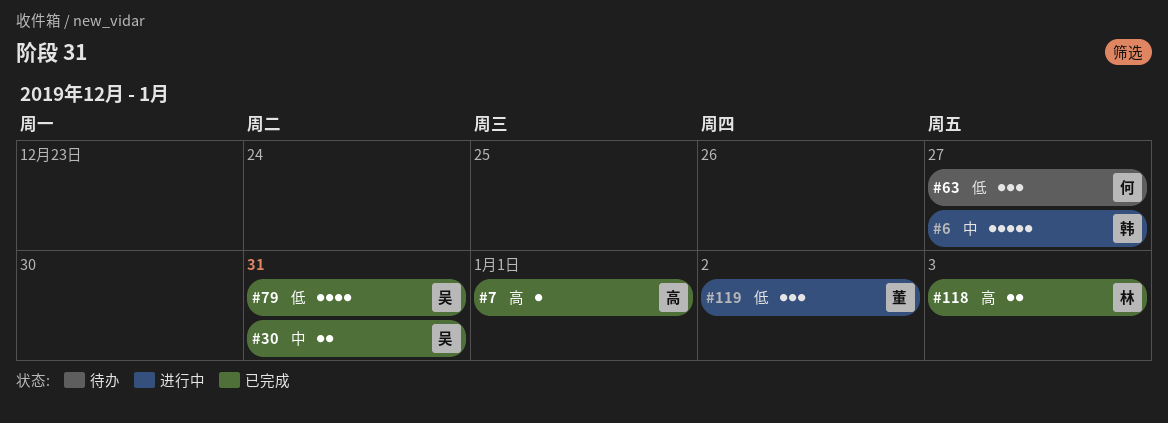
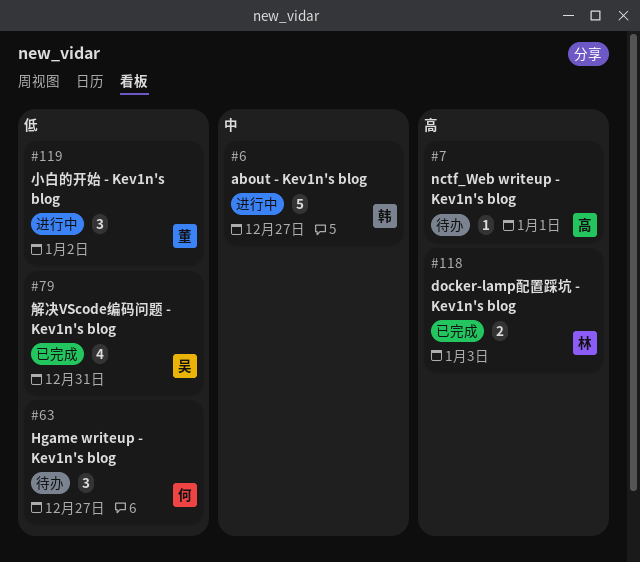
#7, status: 已完成 -> 待办
#30: present -> none

